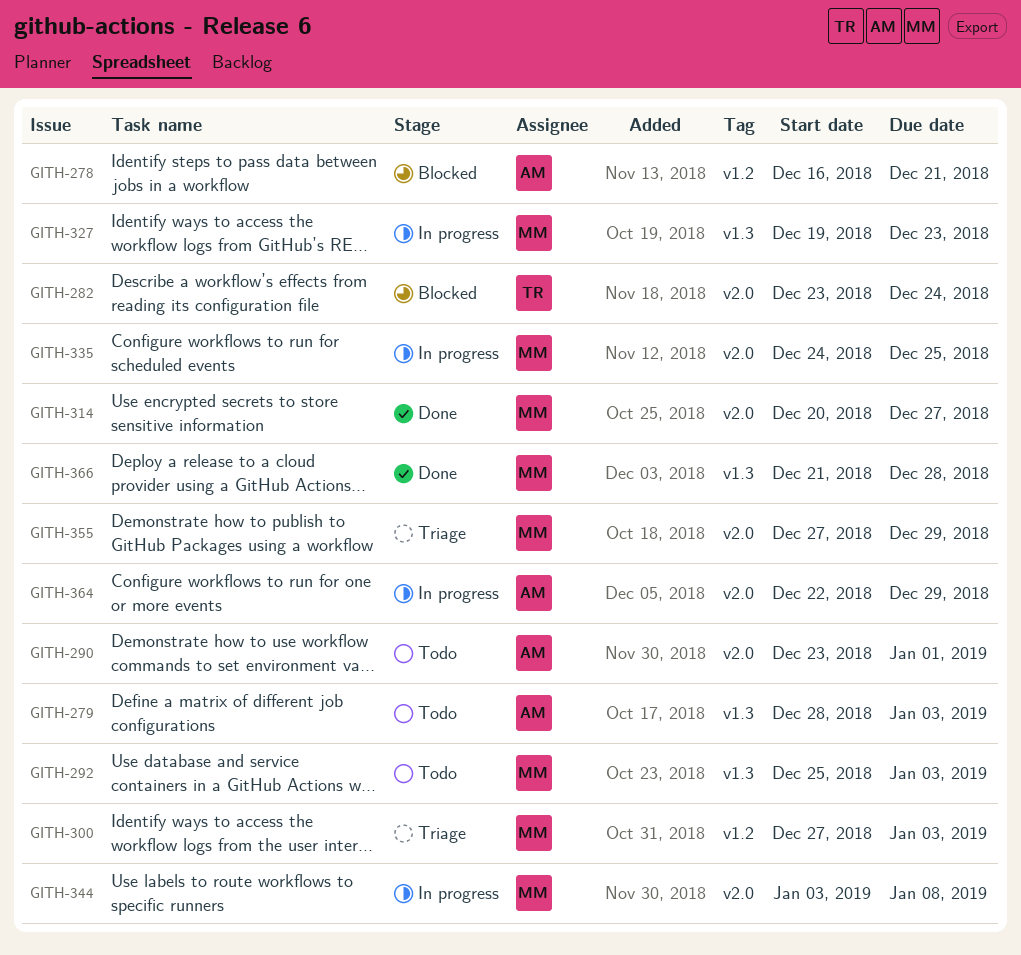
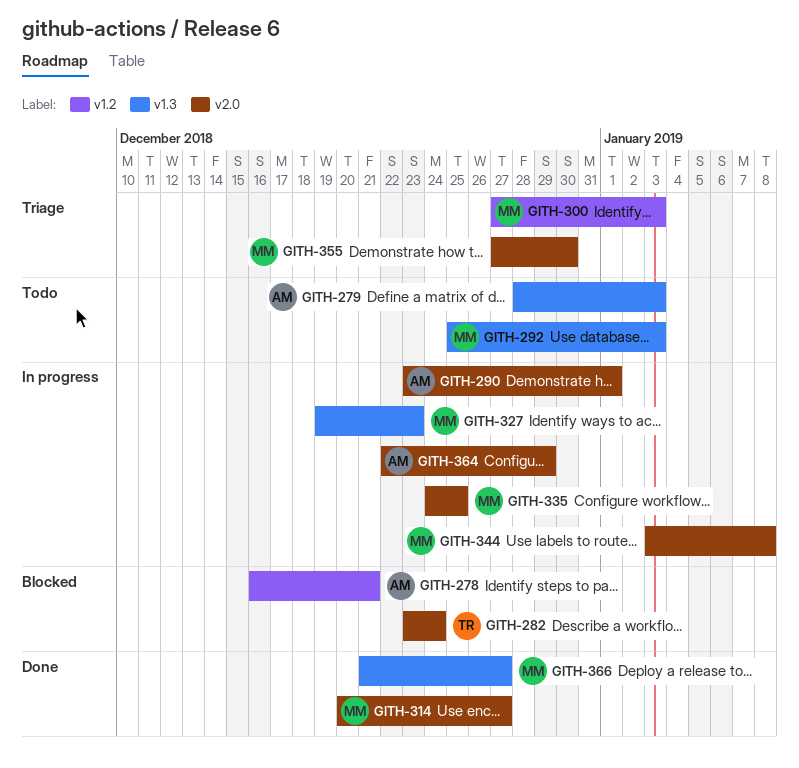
GITH-290, status: Todo -> In progress
GITH-355, due: Dec 29 -> Dec 30
GITH-366, due: Dec 28 -> Dec 27

